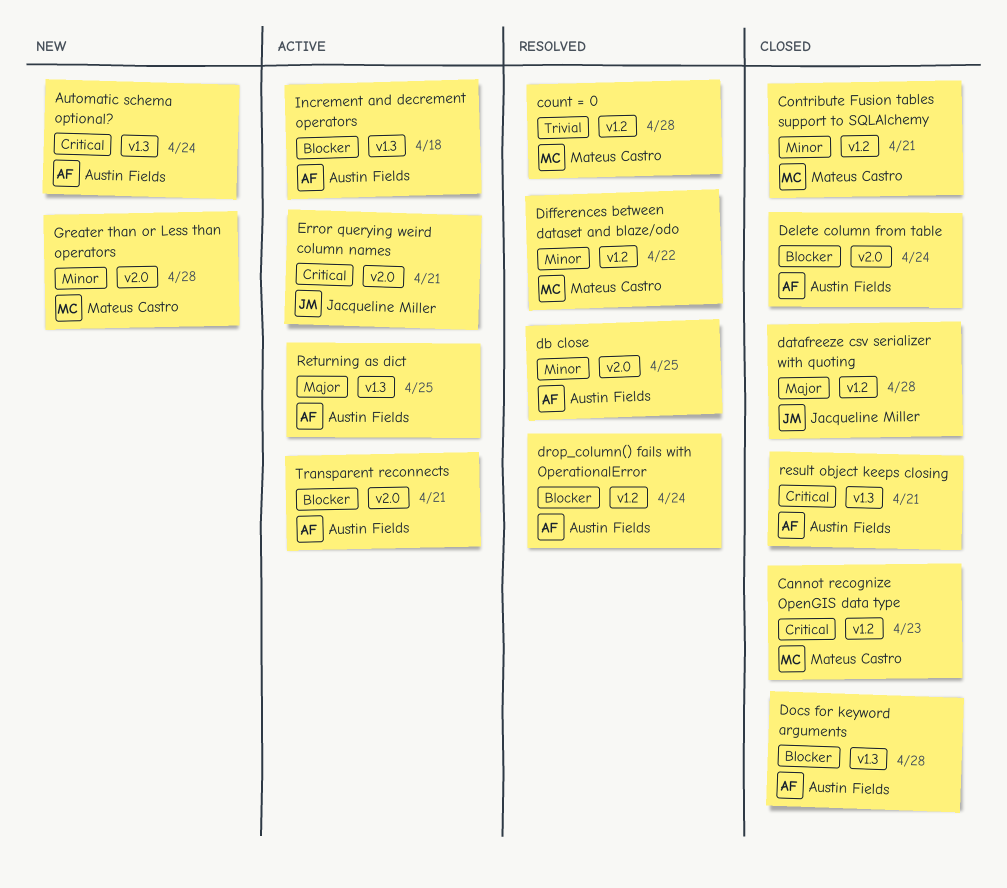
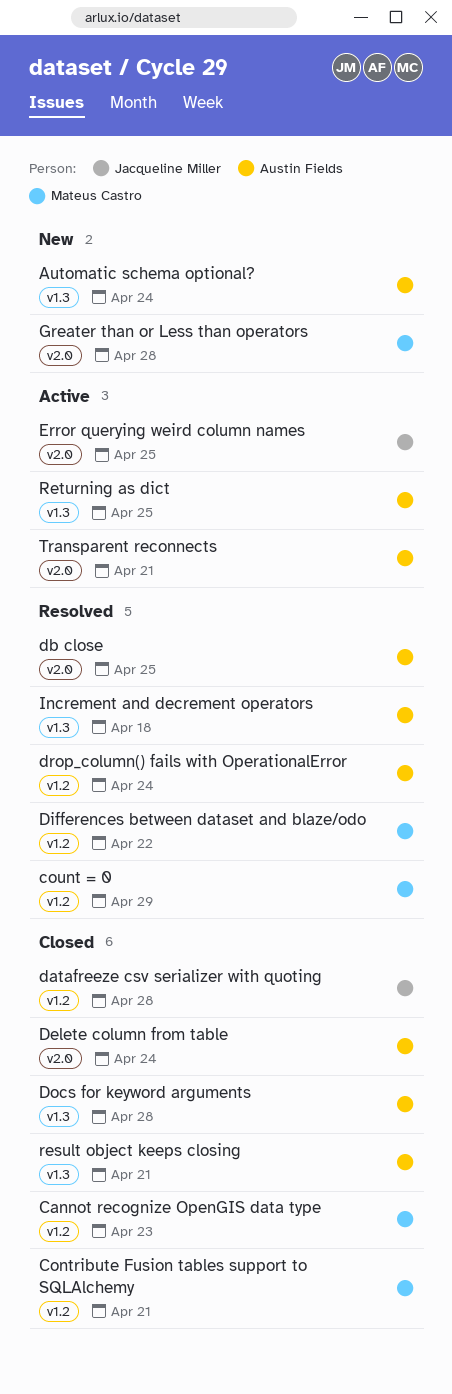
count = 0, due: Apr 28 -> Apr 29
Error querying weird column names, due: Apr 21 -> Apr 25
Increment and decrement operators, status: Active -> Resolved

